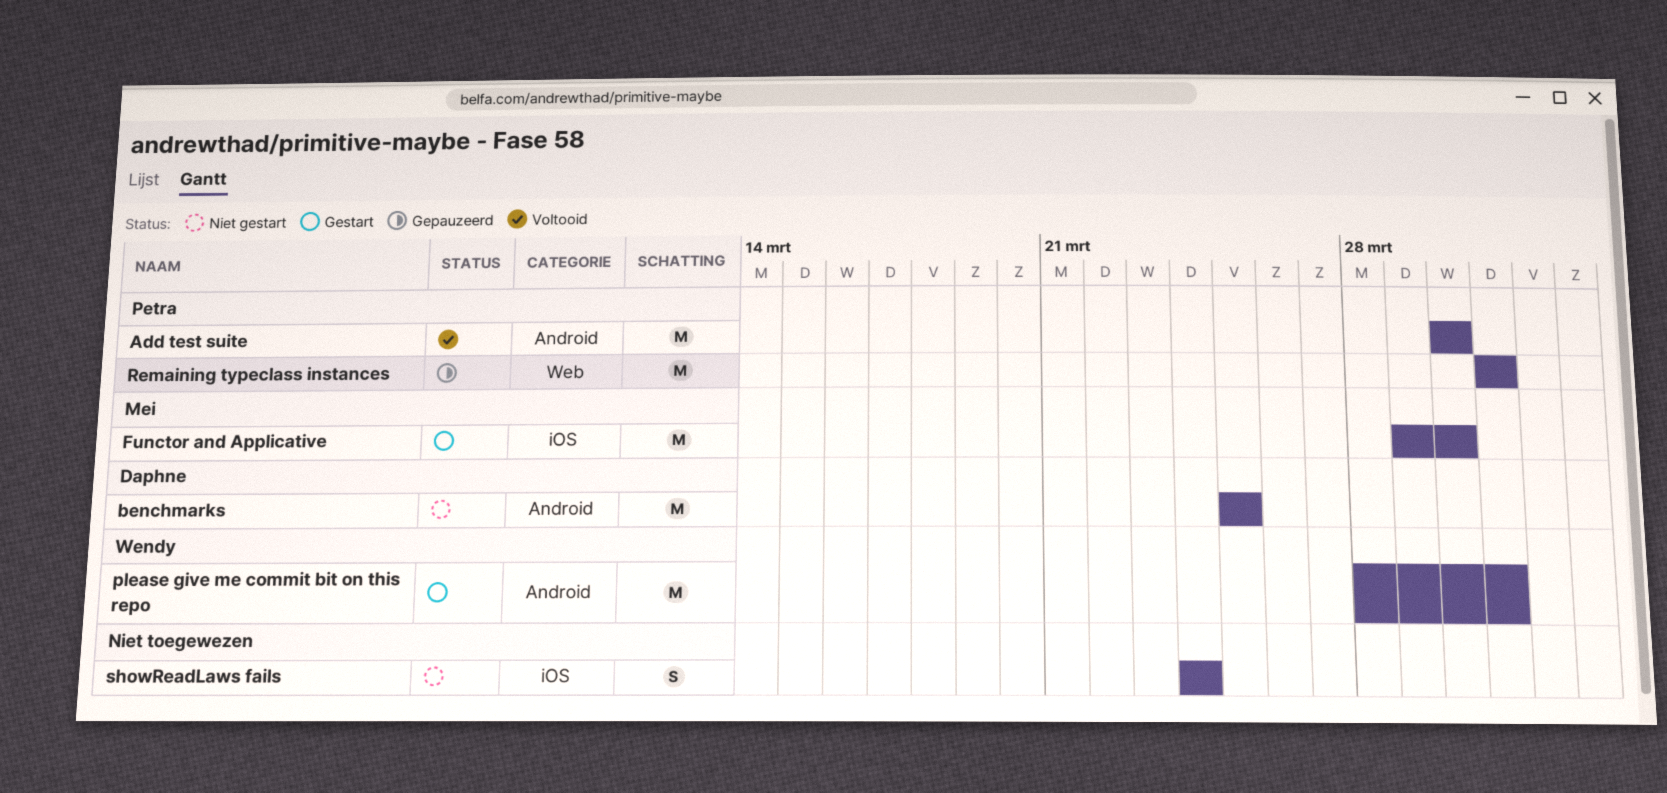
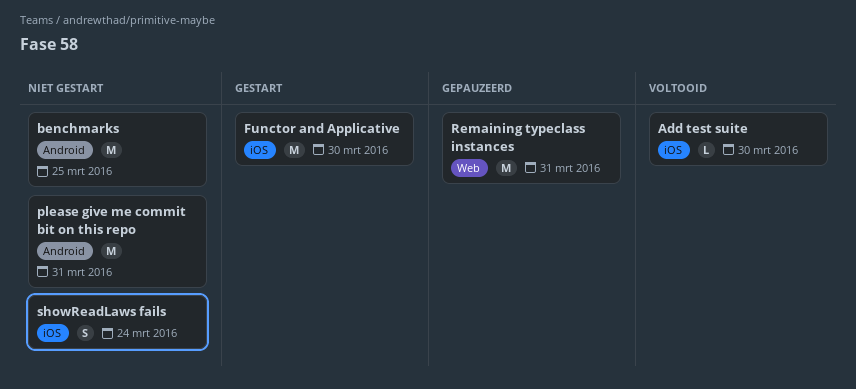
Add test suite, label: Android -> iOS
Add test suite, estimate: M -> L
please give me commit bit on this repo, status: Gestart -> Niet gestart

